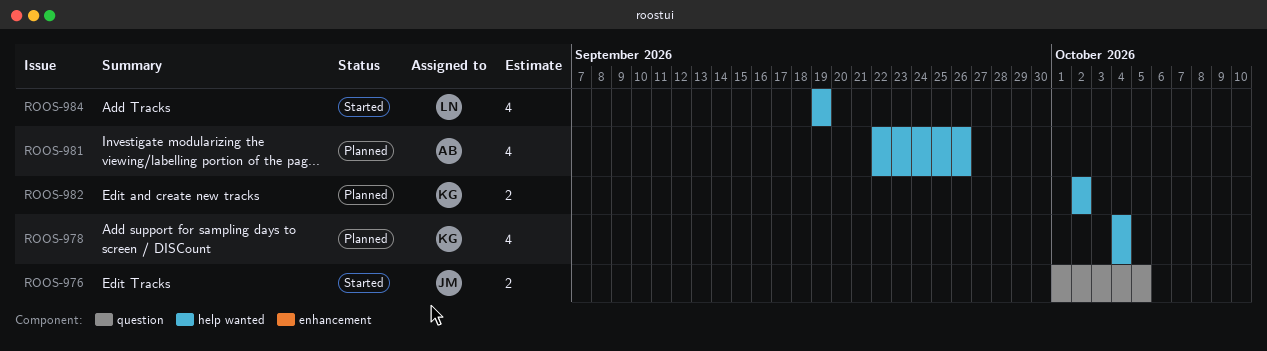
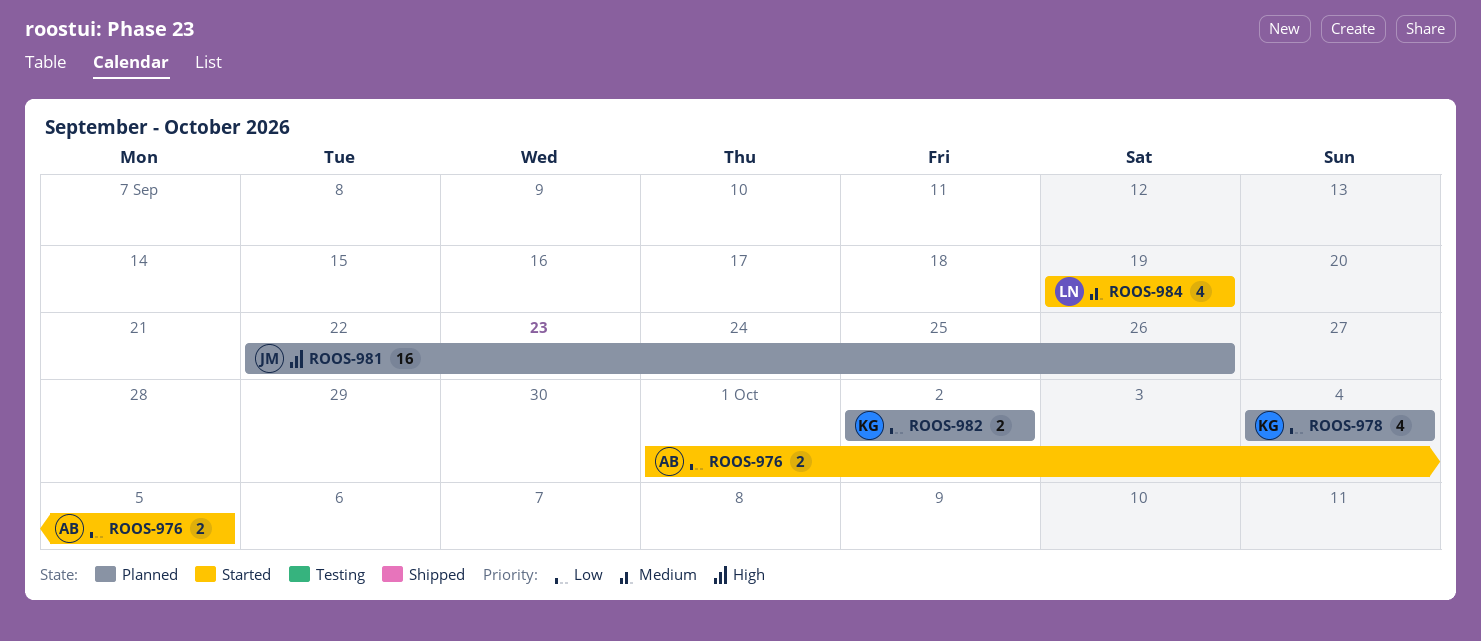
ROOS-976, owner: JM -> AB
ROOS-981, owner: AB -> JM
ROOS-981, estimate: 4 -> 16

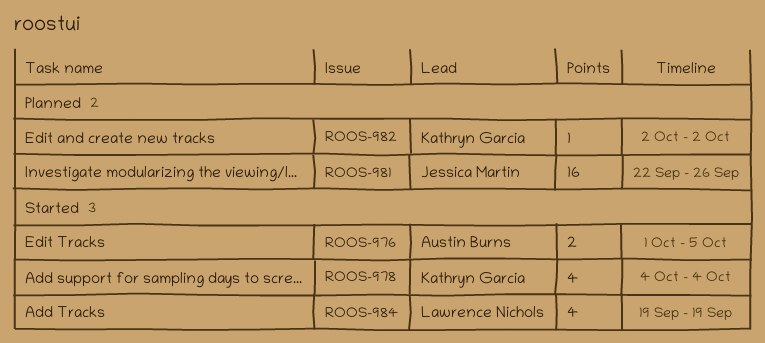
ROOS-978, status: Planned -> Started
ROOS-982, estimate: 2 -> 1

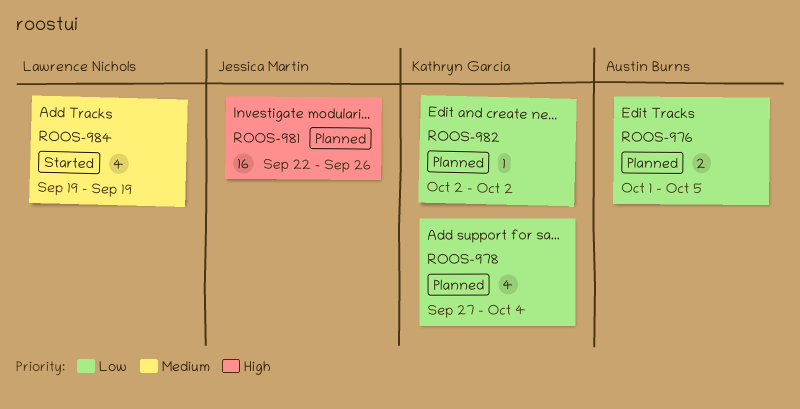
ROOS-976, status: Started -> Planned
ROOS-978, status: Started -> Planned
ROOS-978, start: Oct 4 -> Sep 27

